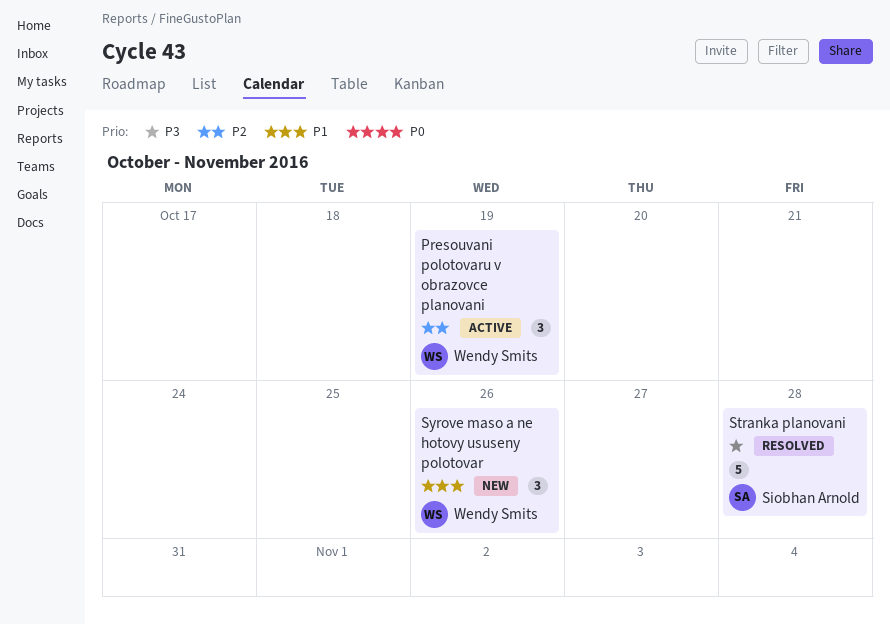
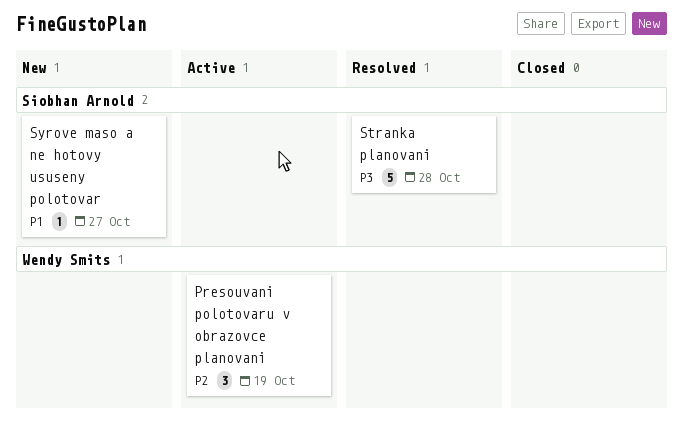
Syrove maso a ne hotovy ususeny polotovar, owner: Wendy Smits -> Siobhan Arnold
Syrove maso a ne hotovy ususeny polotovar, estimate: 3 -> 1
Syrove maso a ne hotovy ususeny polotovar, due: Oct 26 -> Oct 27

